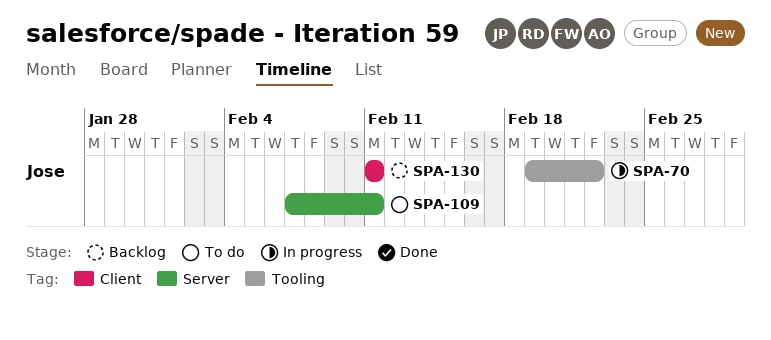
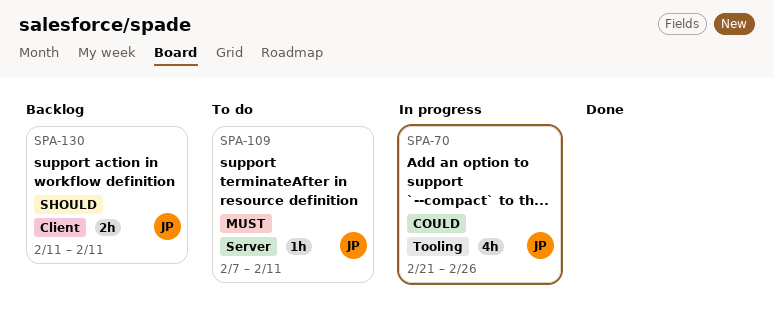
SPA-70, start: Feb 19 -> Feb 21
SPA-70, due: Feb 22 -> Feb 26

